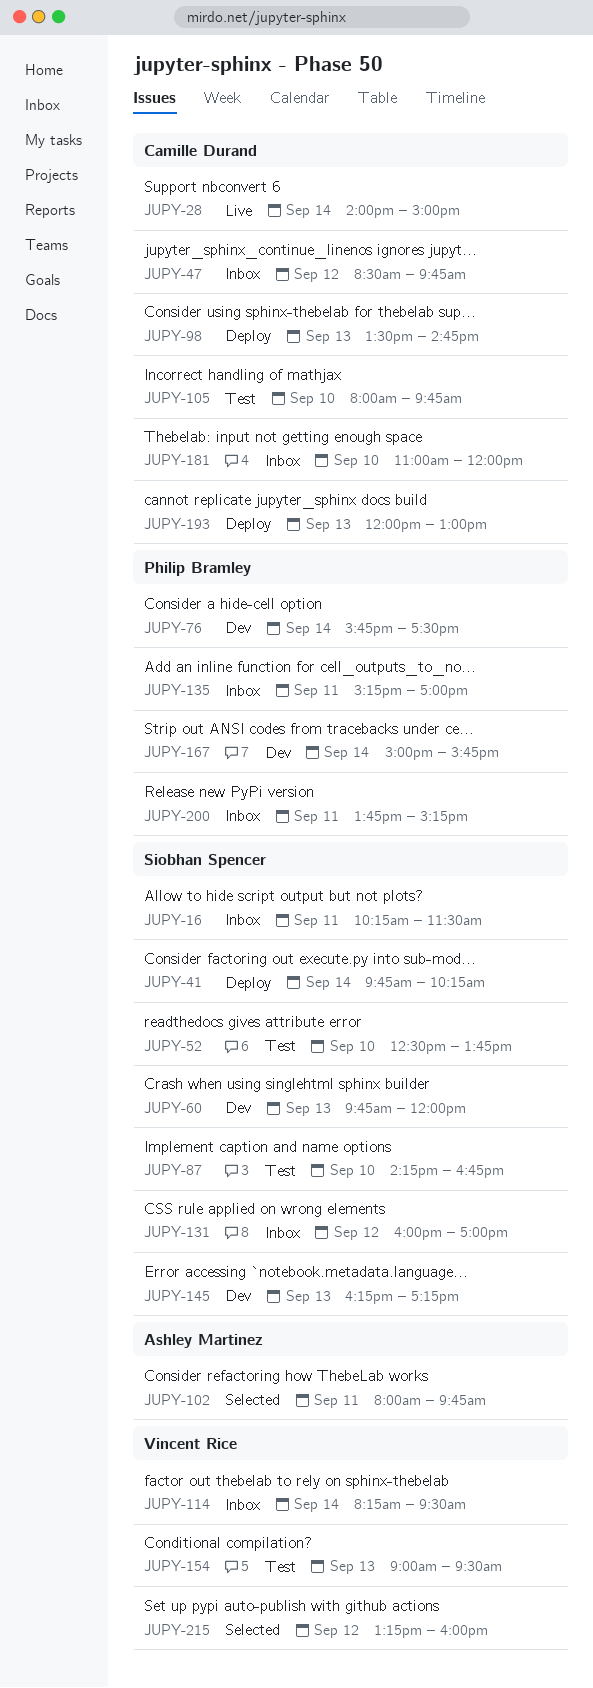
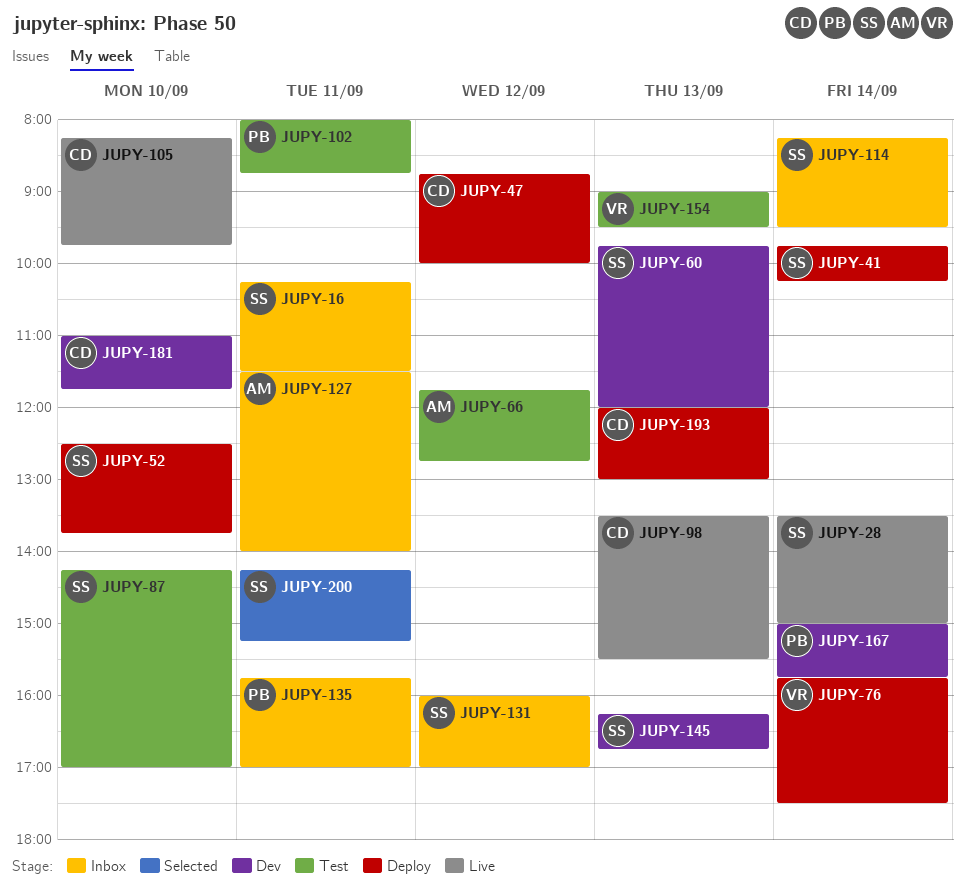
JUPY-28, owner: Camille Durand -> Siobhan Spencer
JUPY-28, begins: 14:00 -> 13:30
JUPY-47, status: Inbox -> Deploy
JUPY-47, begins: 08:30 -> 08:45
JUPY-47, ends: 09:45 -> 10:00
JUPY-52, status: Test -> Deploy
JUPY-66: none -> present
JUPY-76, status: Dev -> Deploy
JUPY-76, owner: Philip Bramley -> Vincent Rice
JUPY-87, ends: 16:45 -> 17:00
JUPY-98, status: Deploy -> Live
JUPY-98, ends: 14:45 -> 15:30
JUPY-102, status: Selected -> Test
JUPY-102, owner: Ashley Martinez -> Philip Bramley
JUPY-102, ends: 09:45 -> 08:45
JUPY-105, status: Test -> Live
JUPY-105, begins: 08:00 -> 08:15
JUPY-114, owner: Vincent Rice -> Siobhan Spencer
JUPY-127: none -> present
JUPY-135, begins: 15:15 -> 15:45
JUPY-145, ends: 17:15 -> 16:45
JUPY-181, status: Inbox -> Dev
JUPY-181, ends: 12:00 -> 11:45
JUPY-200, status: Inbox -> Selected
JUPY-200, owner: Philip Bramley -> Siobhan Spencer
JUPY-200, begins: 13:45 -> 14:15
JUPY-215: present -> none

